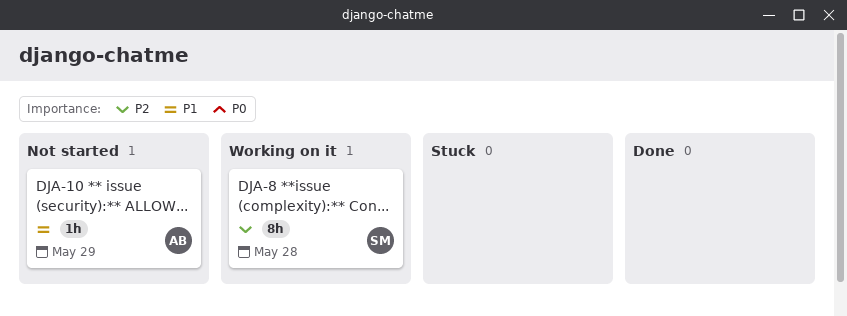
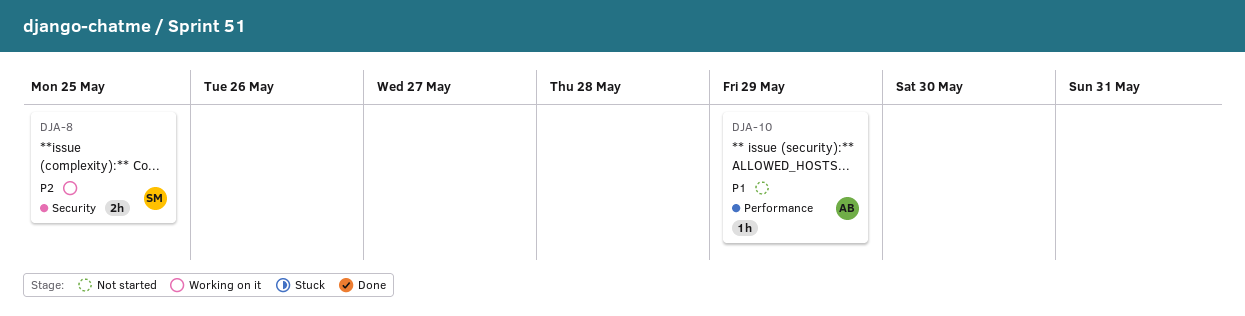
DJA-8, estimate: 8h -> 2h
DJA-8, due: May 28 -> May 25

